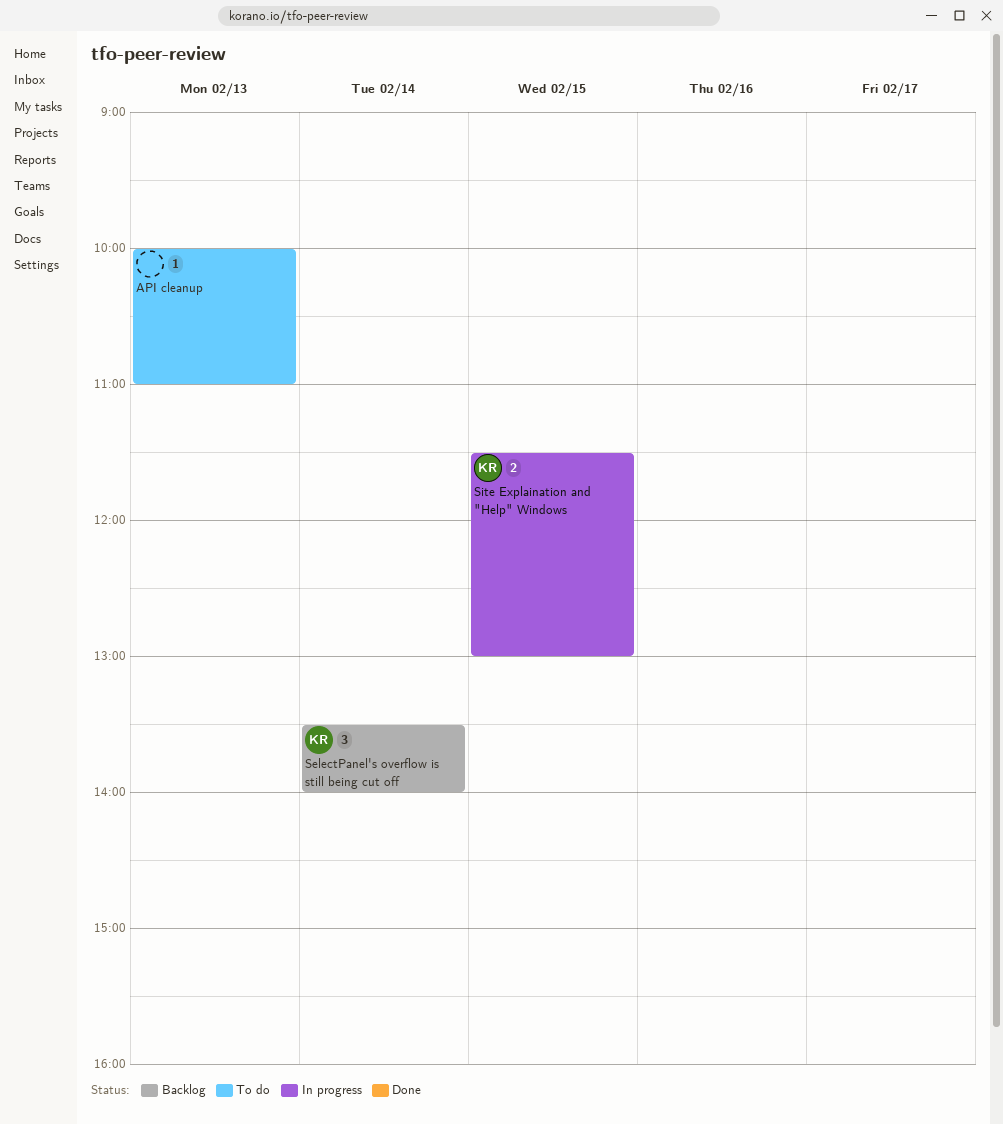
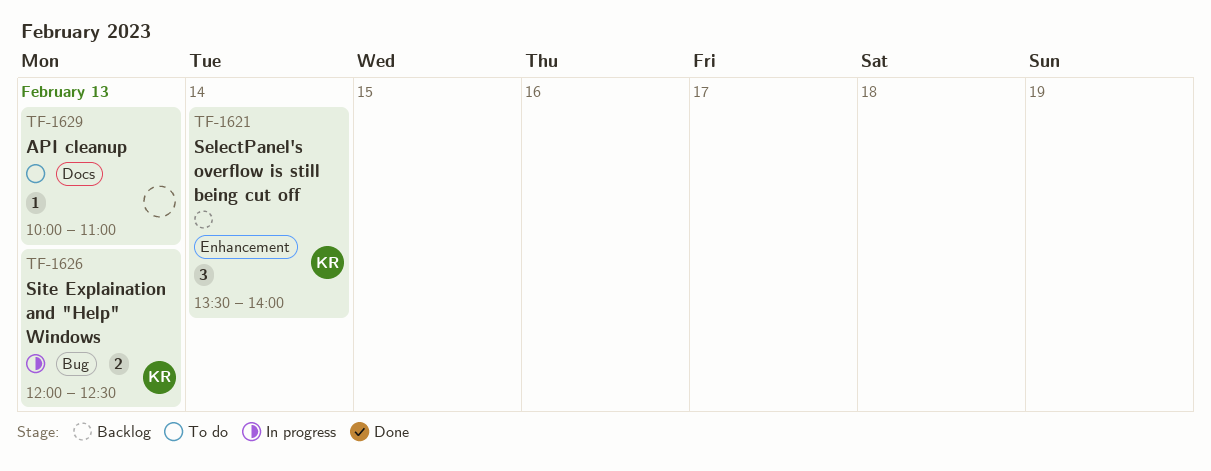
Site Explaination and "Help" Windows, day: Feb 15 -> Feb 13
Site Explaination and "Help" Windows, begins: 11:30 -> 12:00
Site Explaination and "Help" Windows, ends: 13:00 -> 12:30

